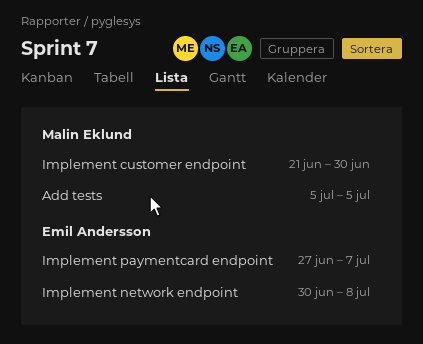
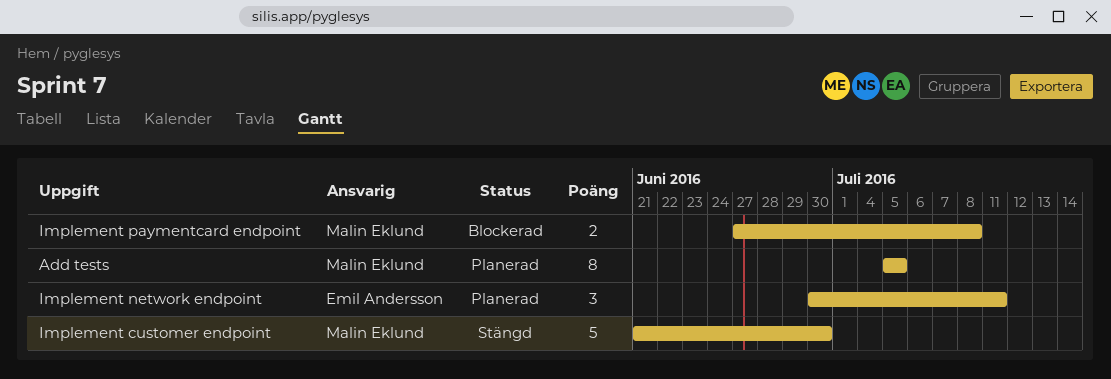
Implement network endpoint, due: Jul 8 -> Jul 11
Implement paymentcard endpoint, owner: Emil Andersson -> Malin Eklund
Implement paymentcard endpoint, due: Jul 7 -> Jul 8

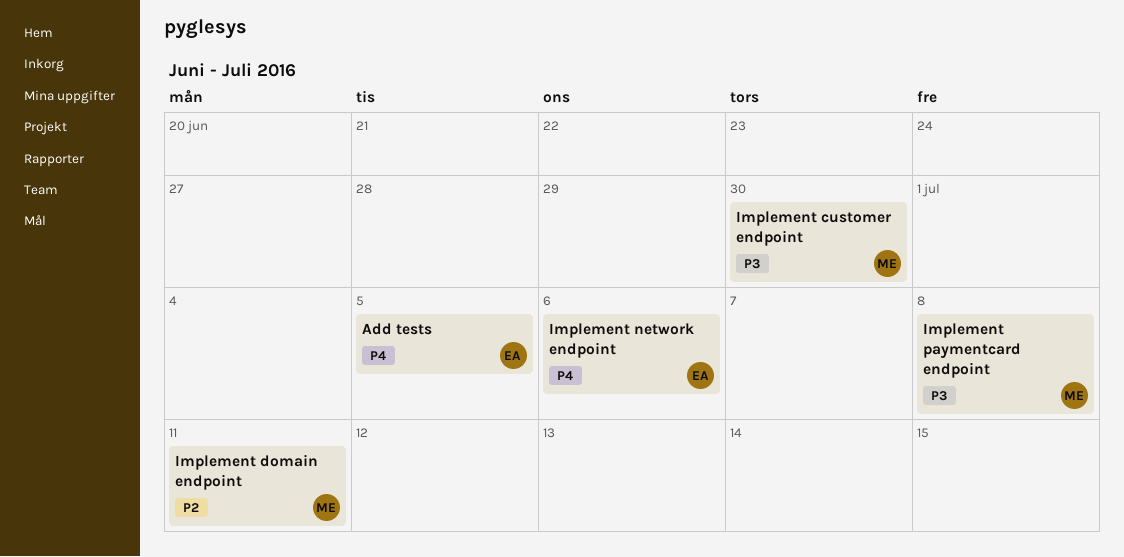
Add tests, owner: Malin Eklund -> Emil Andersson
Implement domain endpoint: none -> present
Implement network endpoint, due: Jul 11 -> Jul 6

